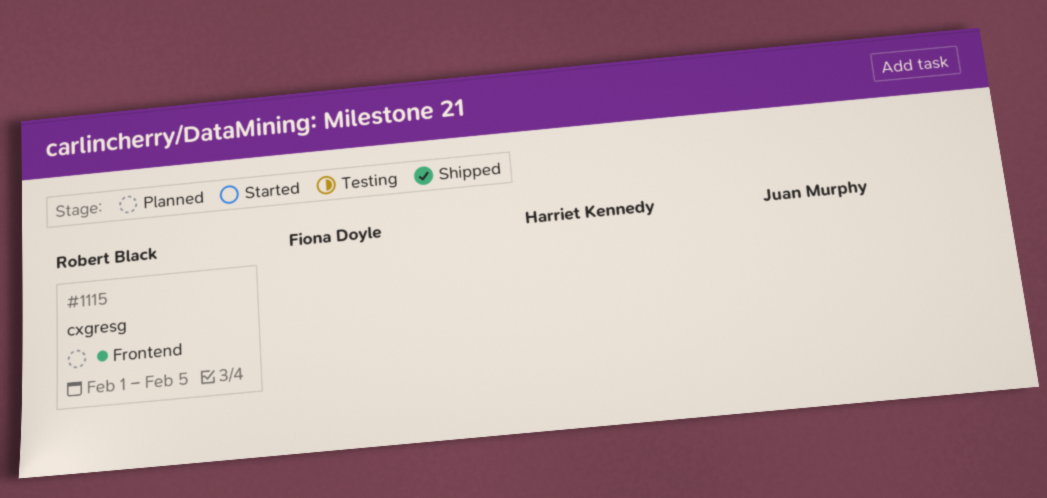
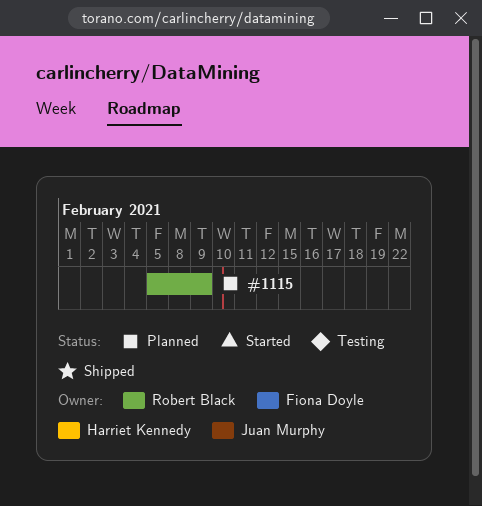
#1115, start: Feb 1 -> Feb 5
#1115, due: Feb 5 -> Feb 9

